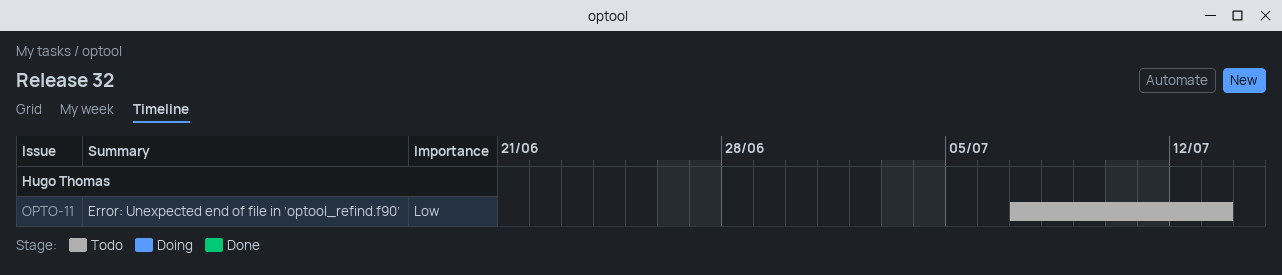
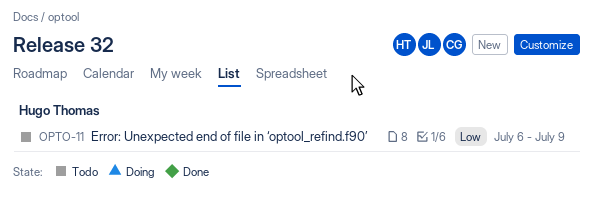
OPTO-11, start: Jul 7 -> Jul 6
OPTO-11, due: Jul 13 -> Jul 9

